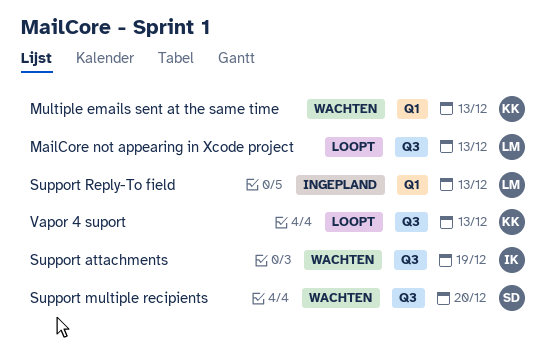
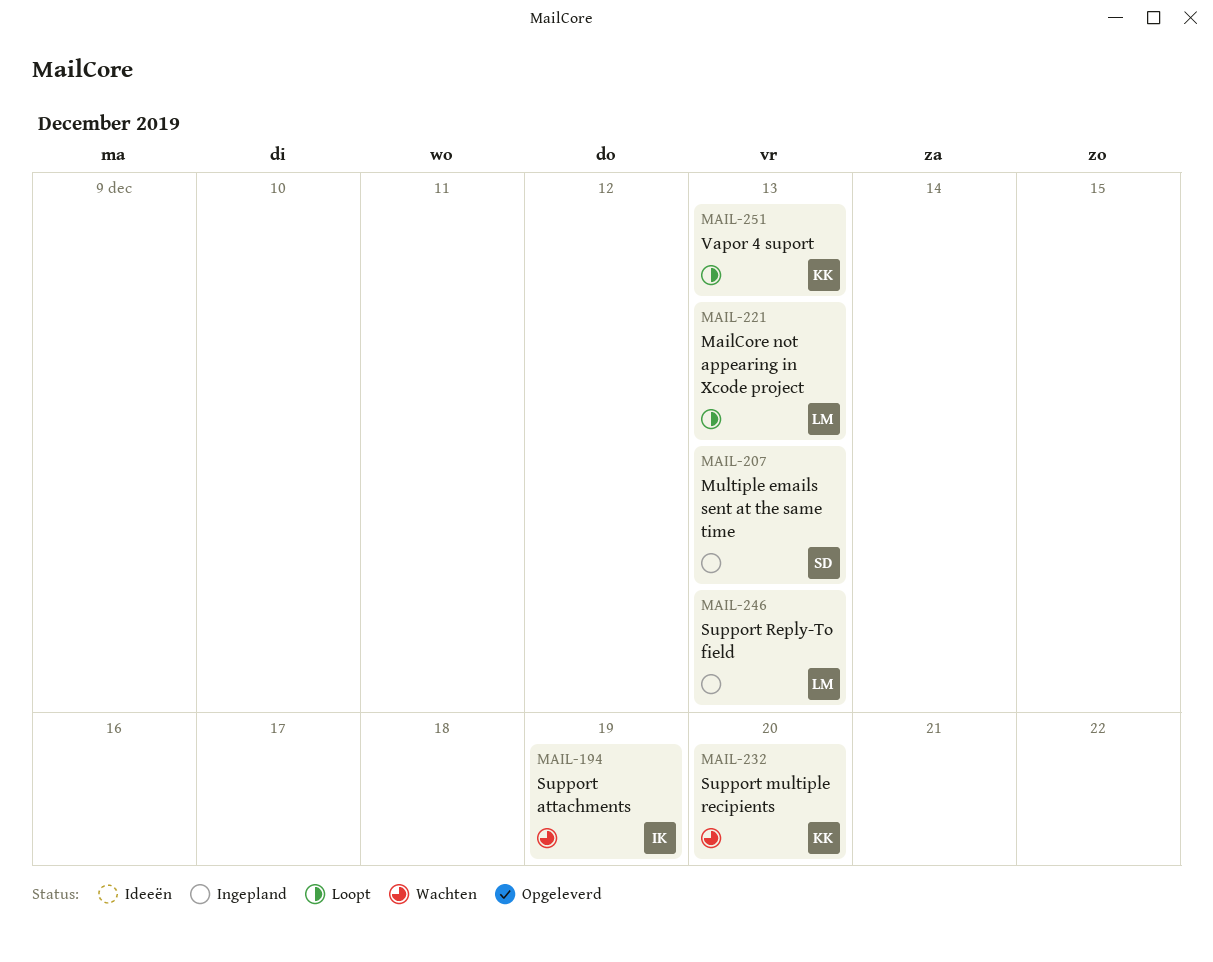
Multiple emails sent at the same time, status: Wachten -> Ingepland
Multiple emails sent at the same time, owner: KK -> SD
Support multiple recipients, owner: SD -> KK

